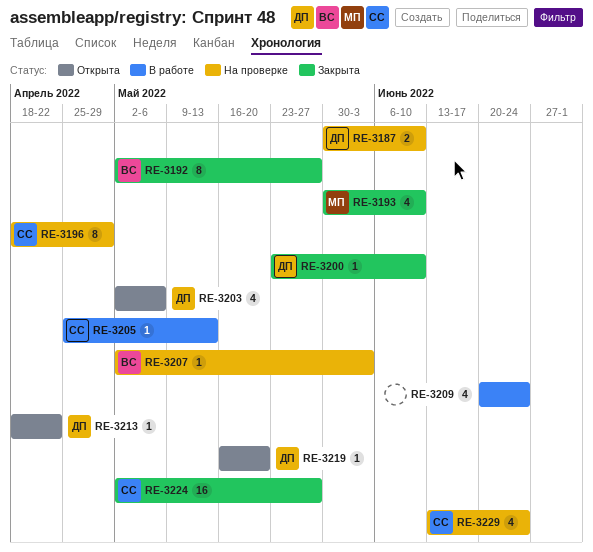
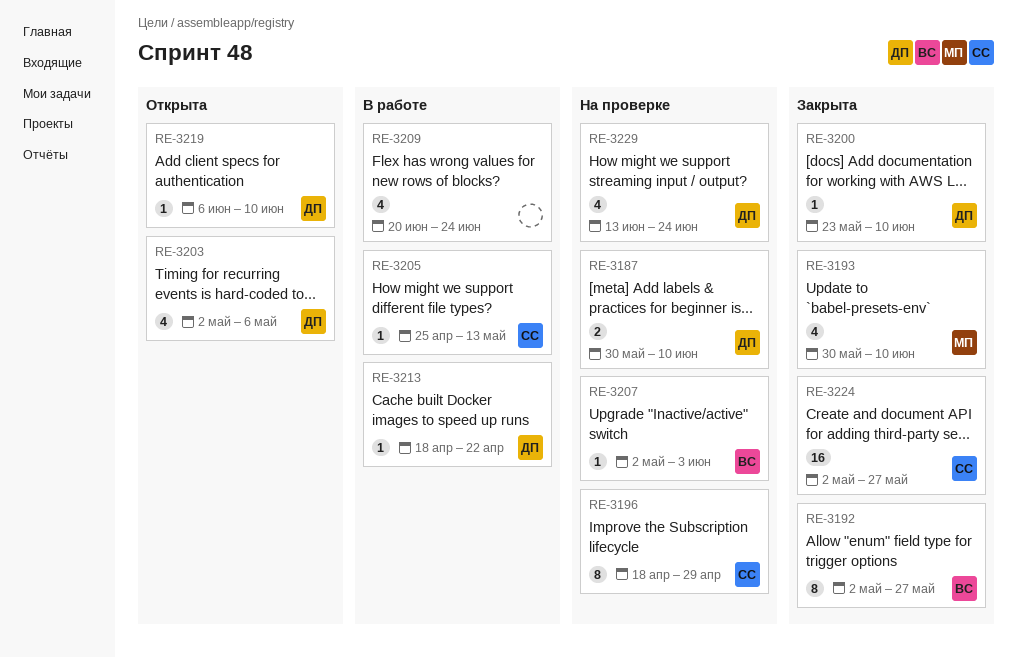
RE-3213, status: Открыта -> В работе
RE-3219, start: May 16 -> Jun 6
RE-3219, due: May 20 -> Jun 10
RE-3229, owner: СС -> ДП

